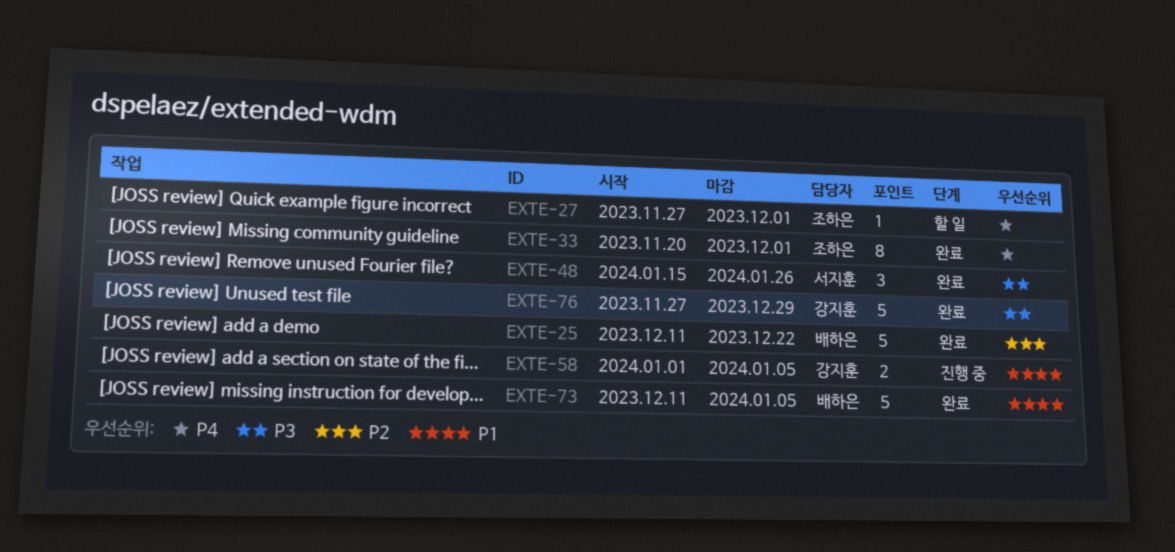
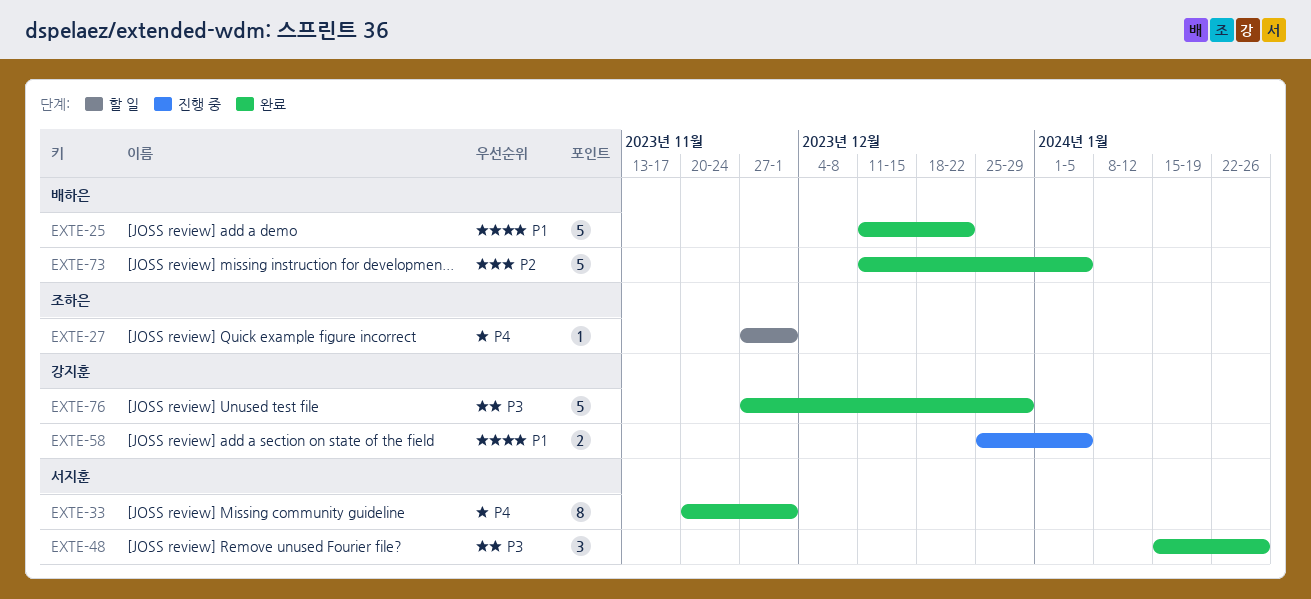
EXTE-25, priority: P2 -> P1
EXTE-33, owner: 조하은 -> 서지훈
EXTE-58, start: Jan 1 -> Dec 25
EXTE-73, priority: P1 -> P2

